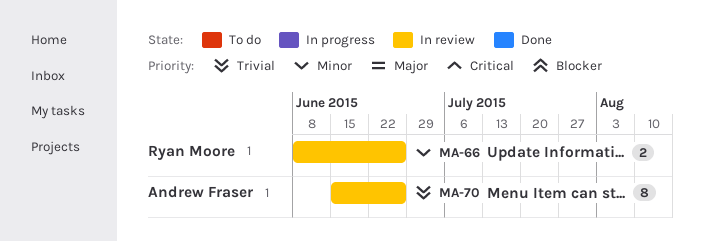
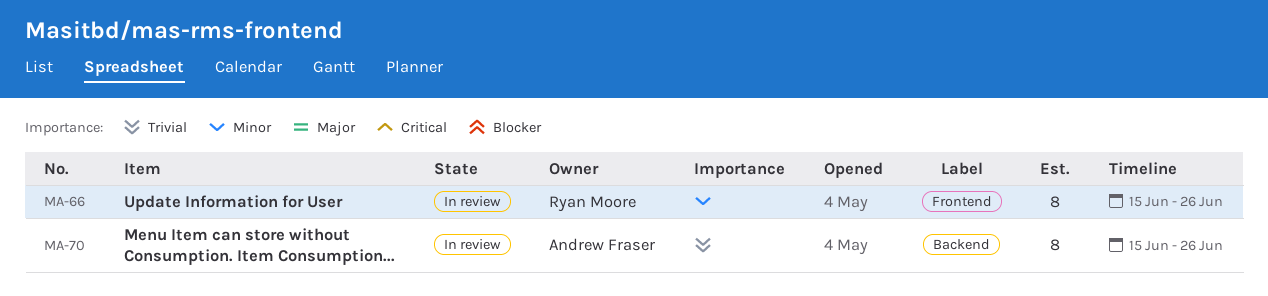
MA-66, estimate: 2 -> 8
MA-66, start: Jun 8 -> Jun 15

